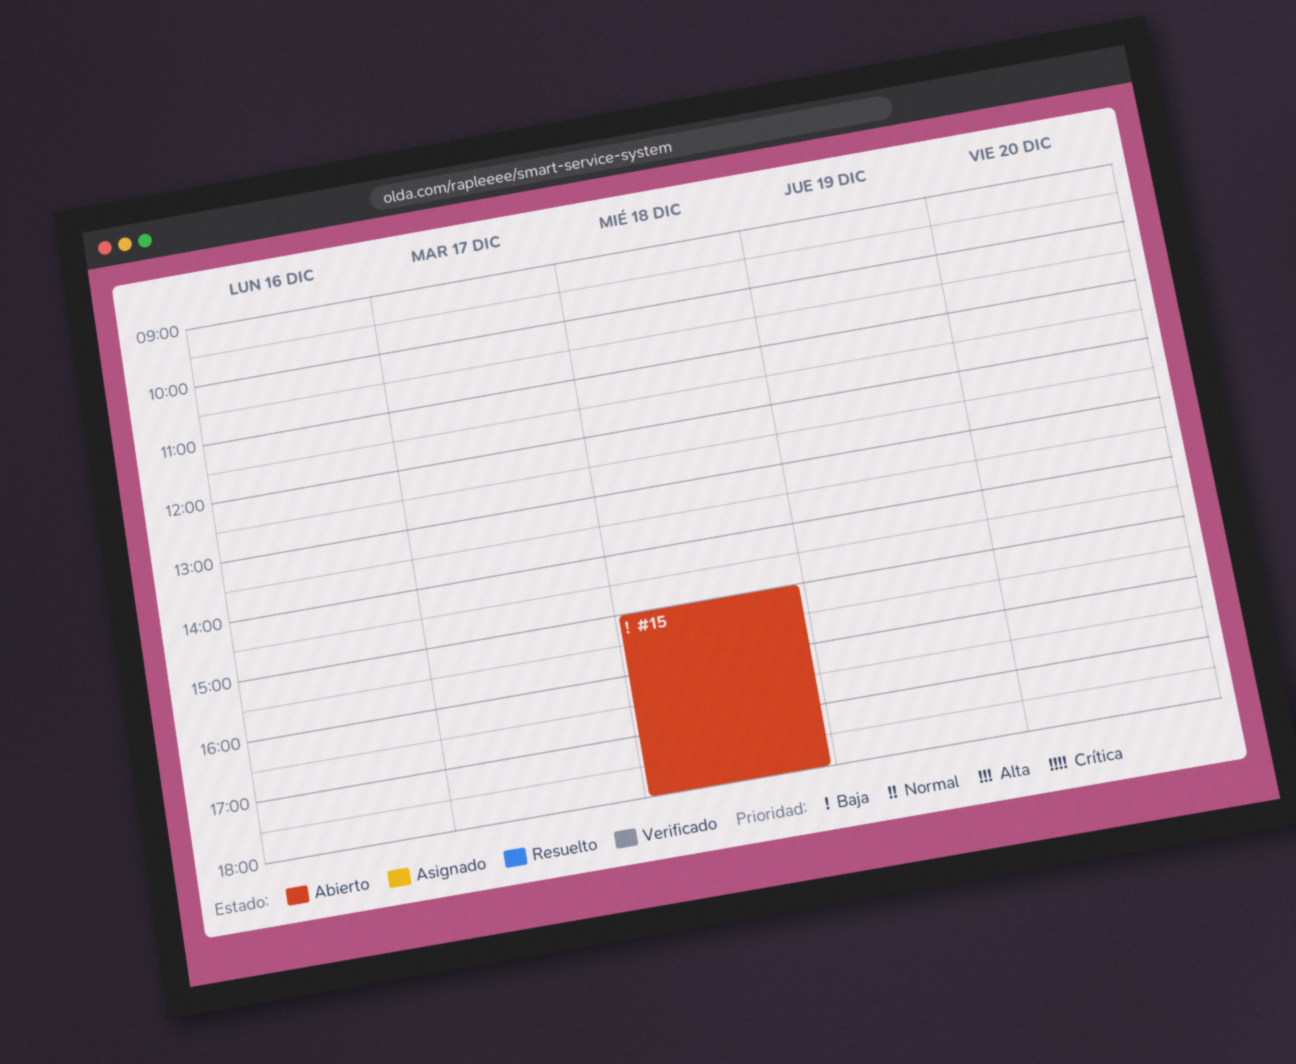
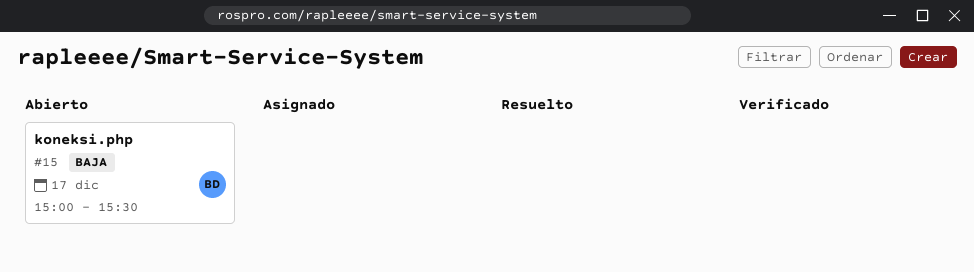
#15, day: Dec 18 -> Dec 17
#15, ends: 18:00 -> 15:30

